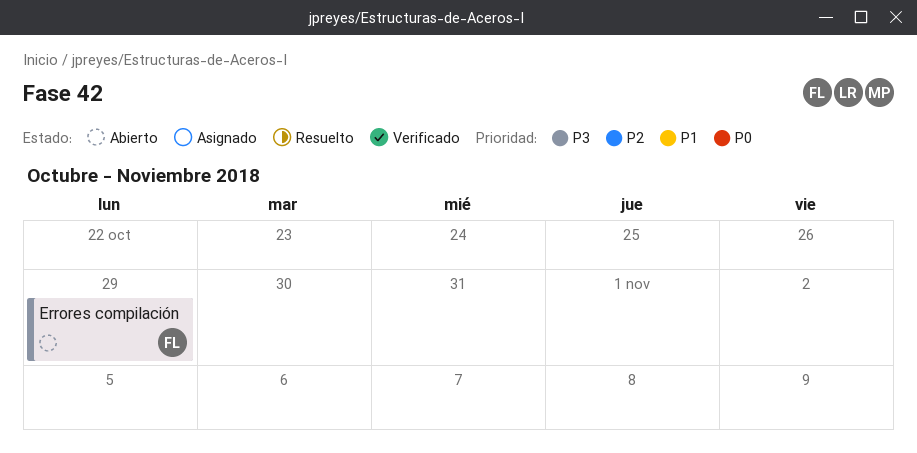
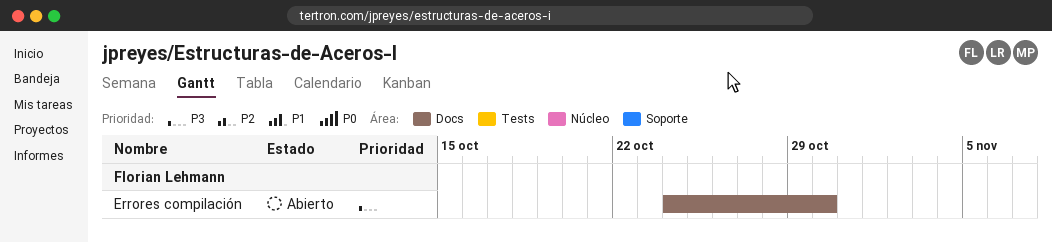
Errores compilación, due: Oct 29 -> Oct 30

